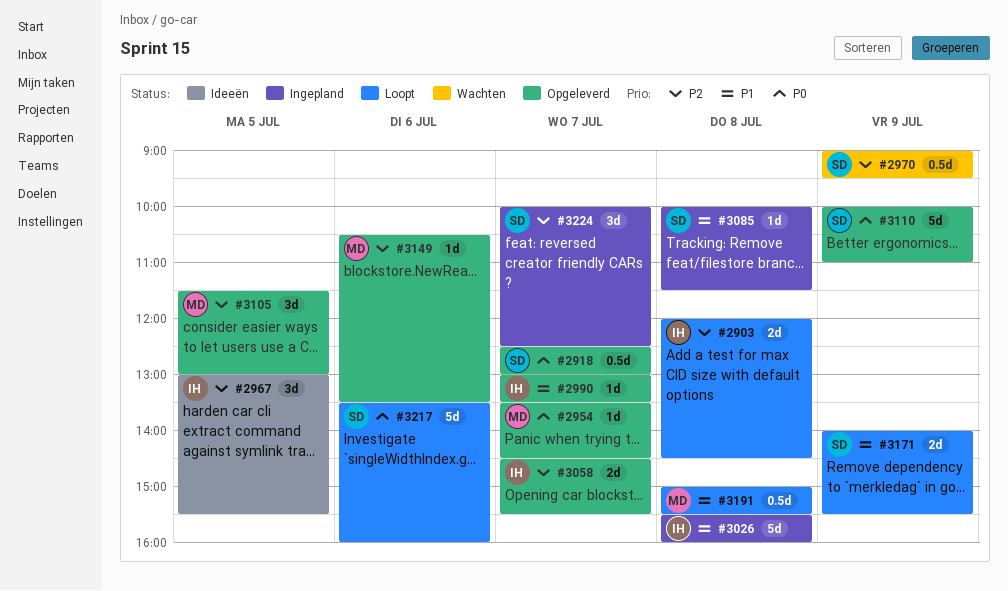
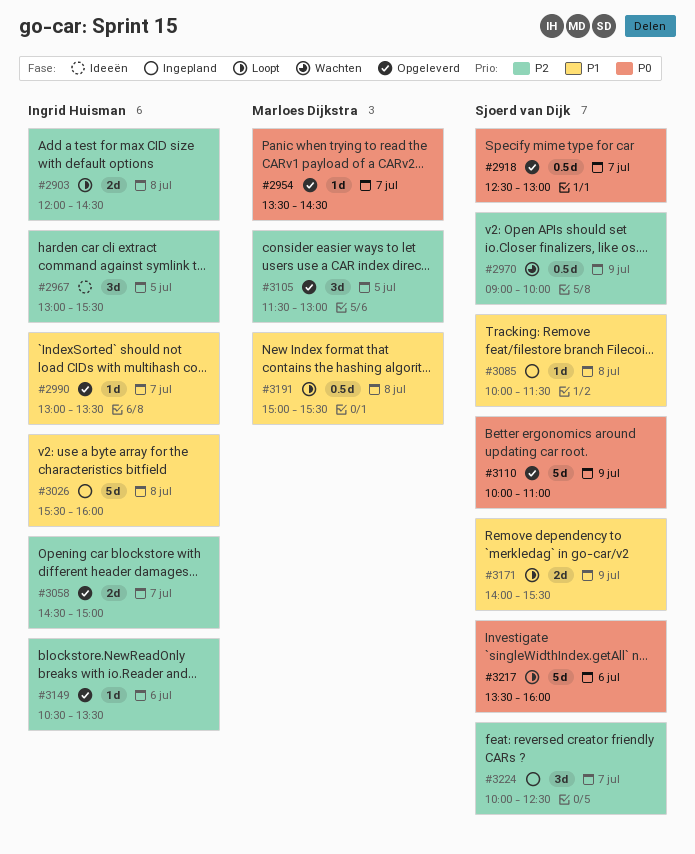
#2970, ends: 09:30 -> 10:00
#3058, ends: 15:30 -> 15:00
#3149, owner: Marloes Dijkstra -> Ingrid Huisman

